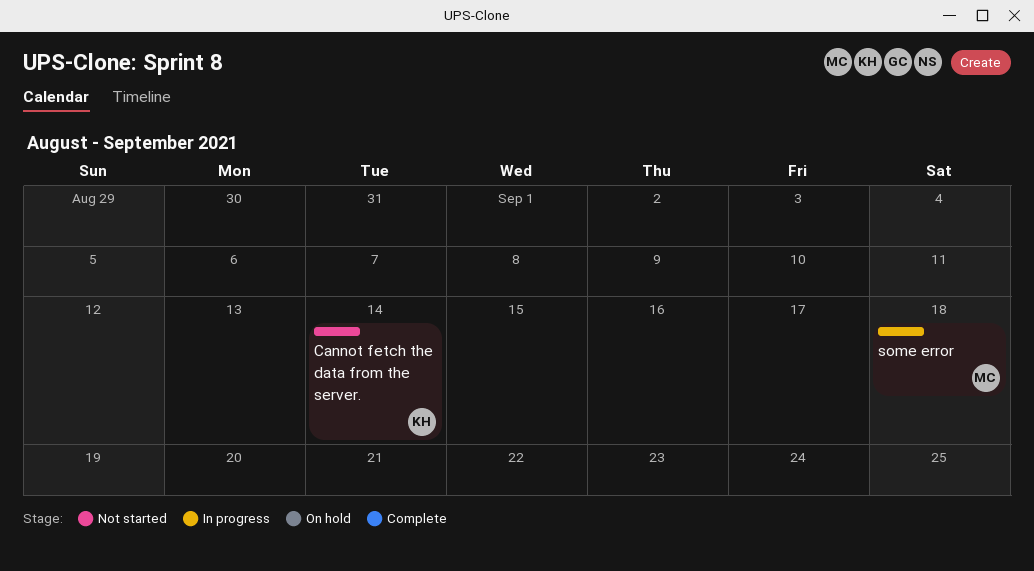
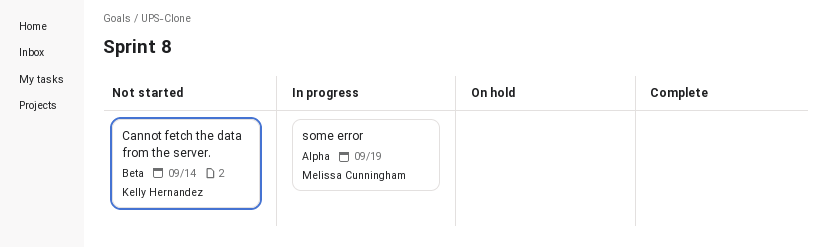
some error, due: Sep 18 -> Sep 19

